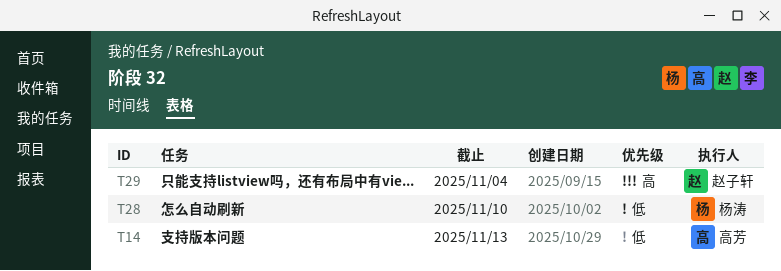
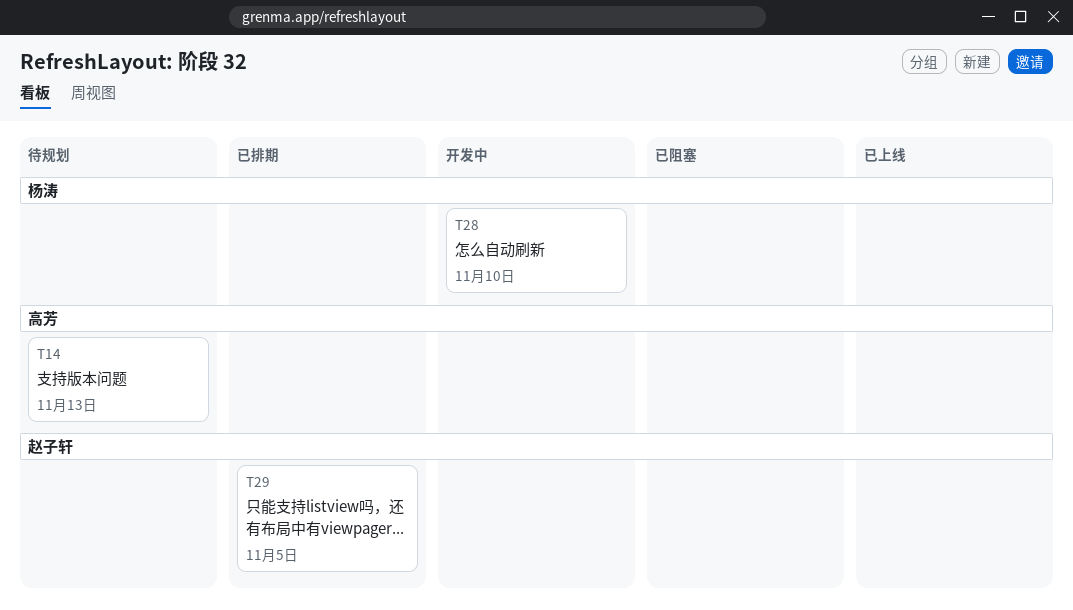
T29, due: Nov 4 -> Nov 5

